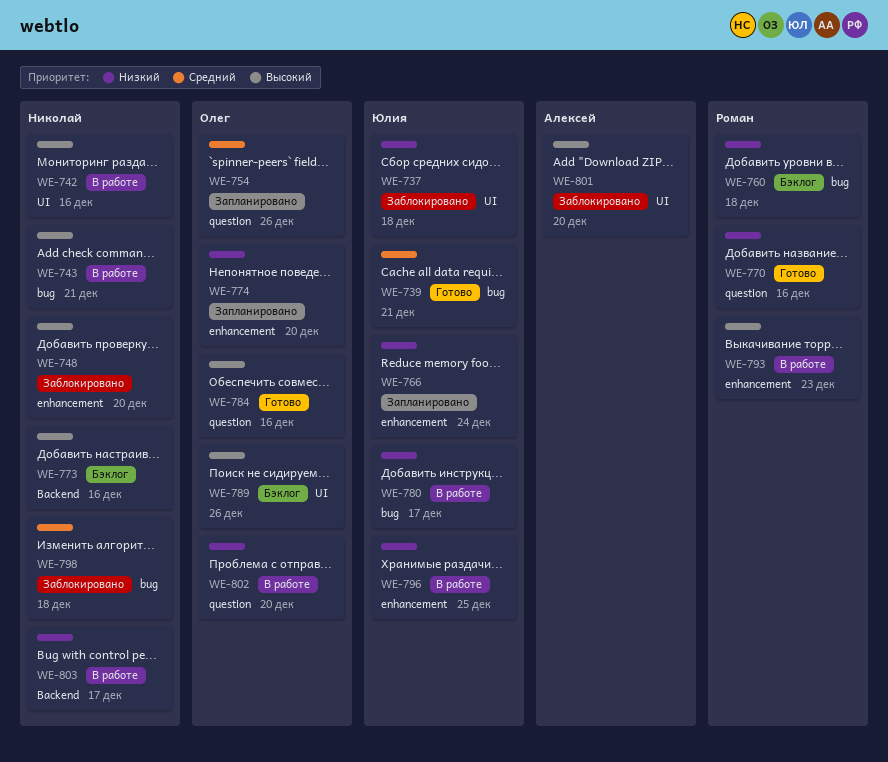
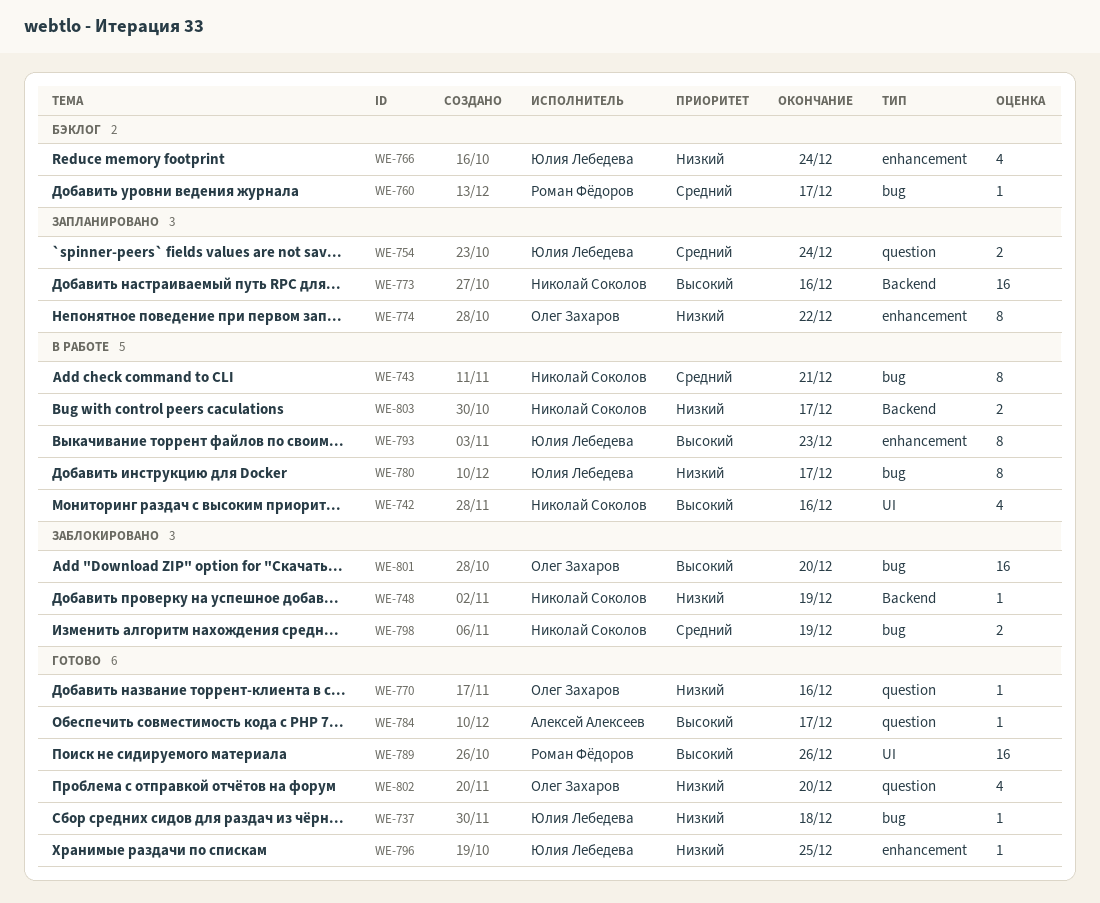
WE-737, status: Заблокировано -> Готово
WE-737, label: UI -> bug
WE-739: present -> none
WE-743, priority: Высокий -> Средний
WE-748, priority: Высокий -> Низкий
WE-748, label: enhancement -> Backend
WE-748, due: Dec 20 -> Dec 19
WE-754, owner: Олег Захаров -> Юлия Лебедева
WE-754, due: Dec 26 -> Dec 24
WE-760, priority: Низкий -> Средний
WE-760, due: Dec 18 -> Dec 17
WE-766, status: Запланировано -> Бэклог
WE-770, owner: Роман Фёдоров -> Олег Захаров
WE-773, status: Бэклог -> Запланировано
WE-774, due: Dec 20 -> Dec 22
WE-784, owner: Олег Захаров -> Алексей Алексеев
WE-784, due: Dec 16 -> Dec 17
WE-789, status: Бэклог -> Готово
WE-789, owner: Олег Захаров -> Роман Фёдоров
WE-793, owner: Роман Фёдоров -> Юлия Лебедева
WE-796, status: В работе -> Готово
WE-798, due: Dec 18 -> Dec 19
WE-801, owner: Алексей Алексеев -> Олег Захаров
WE-801, label: UI -> bug
WE-802, status: В работе -> Готово

